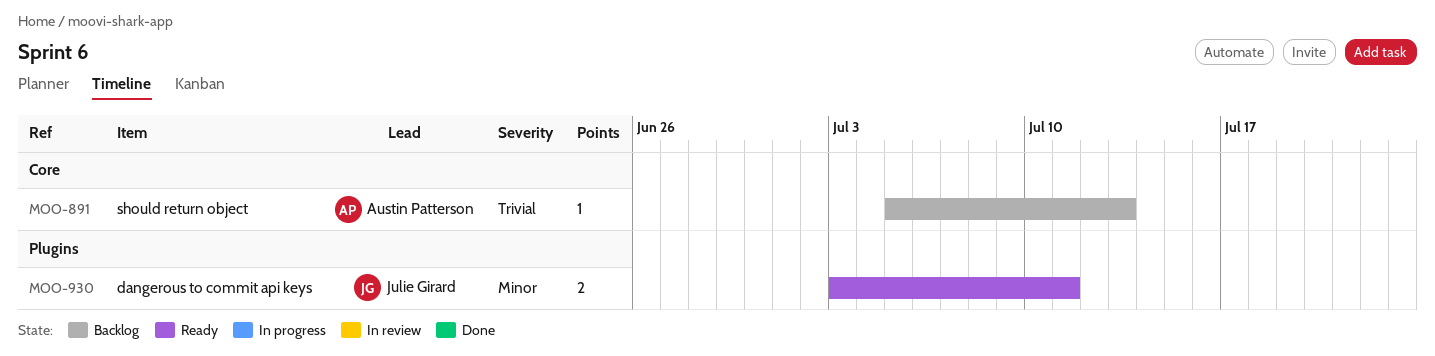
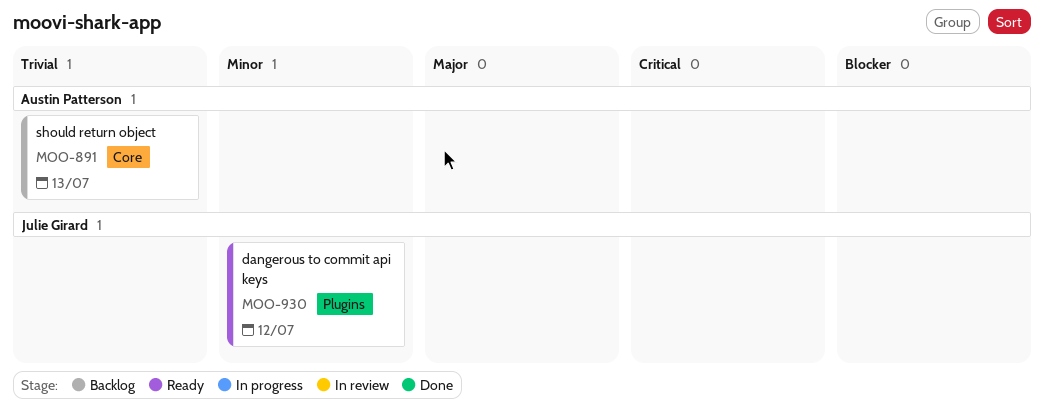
MOO-930, due: Jul 11 -> Jul 12

